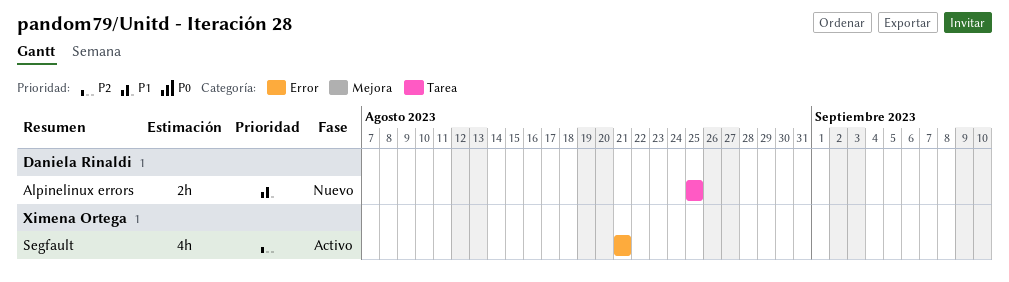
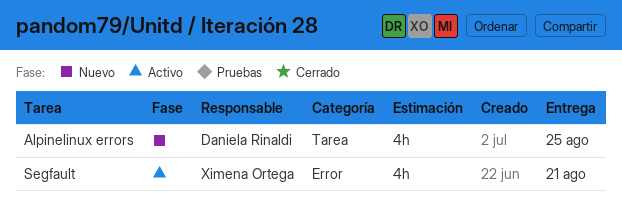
Alpinelinux errors, estimate: 2h -> 4h

